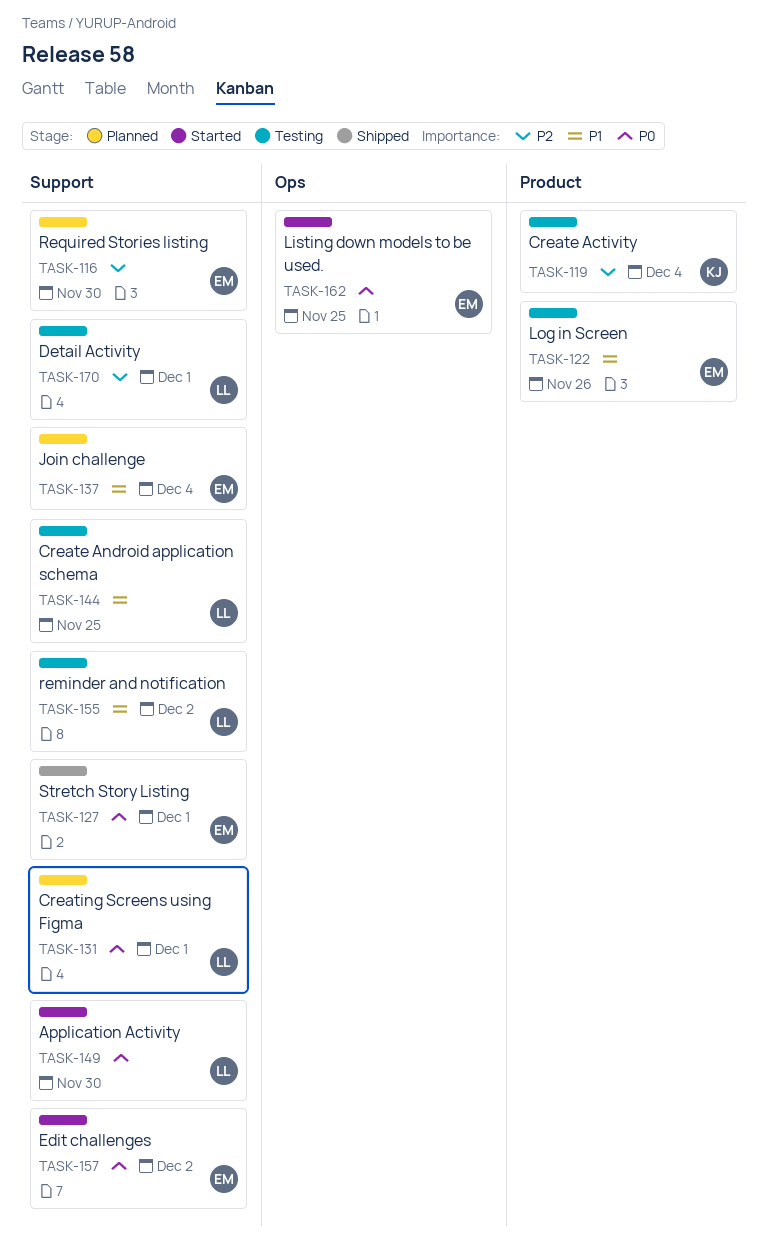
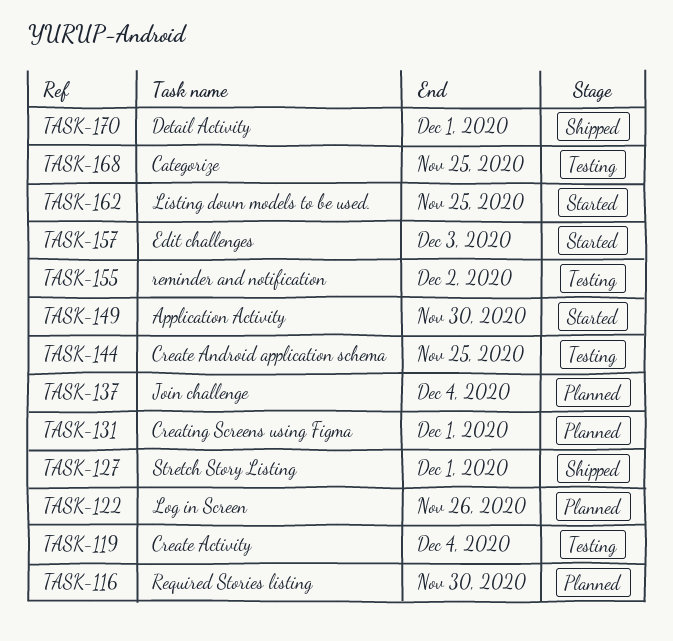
TASK-122, status: Testing -> Planned
TASK-157, due: Dec 2 -> Dec 3
TASK-168: none -> present
TASK-170, status: Testing -> Shipped

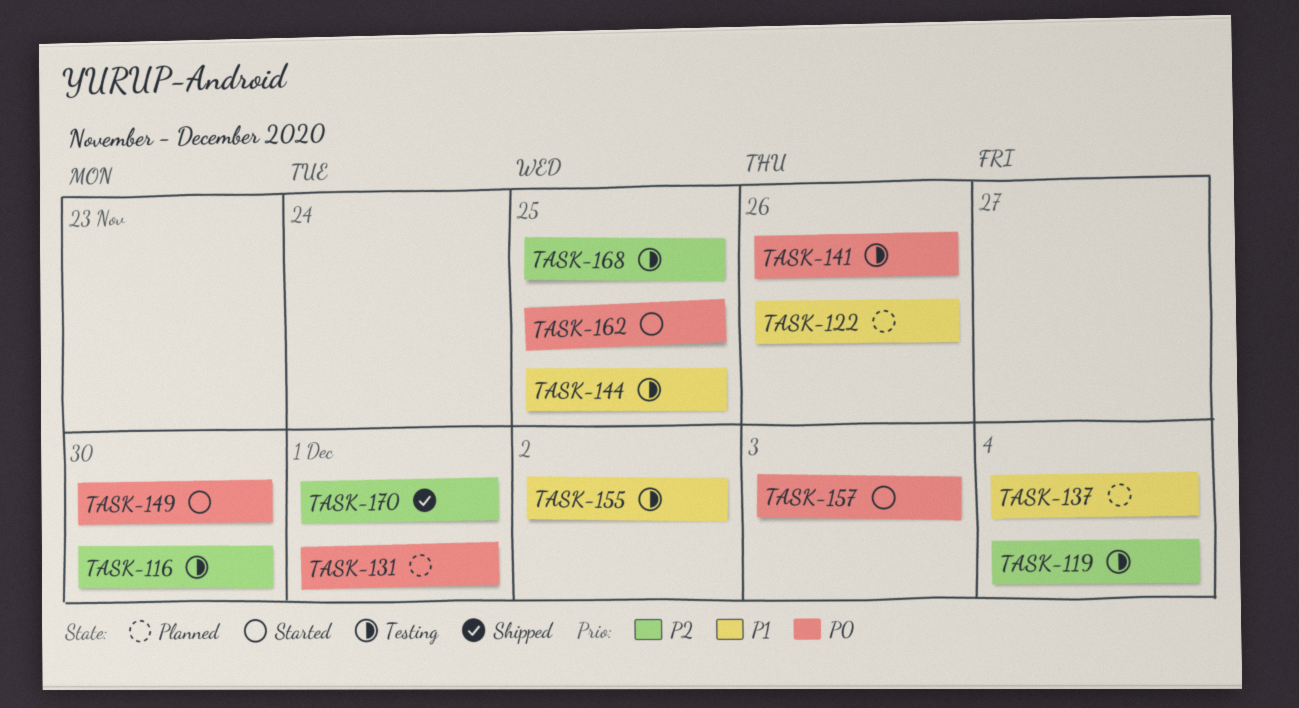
TASK-116, status: Planned -> Testing
TASK-127: present -> none
TASK-141: none -> present

